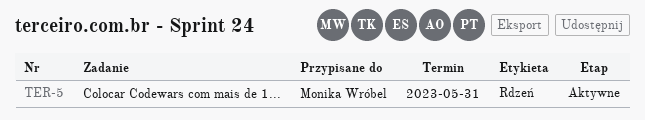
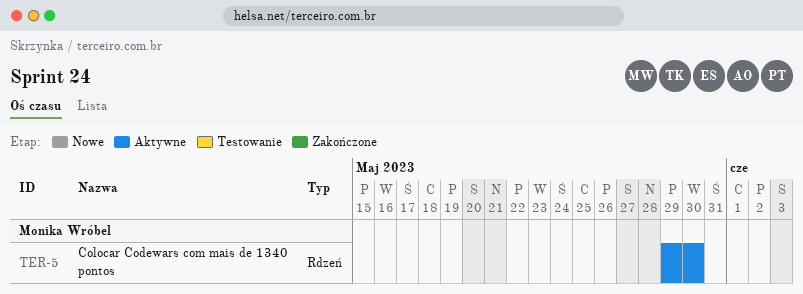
TER-5, due: May 31 -> May 30

